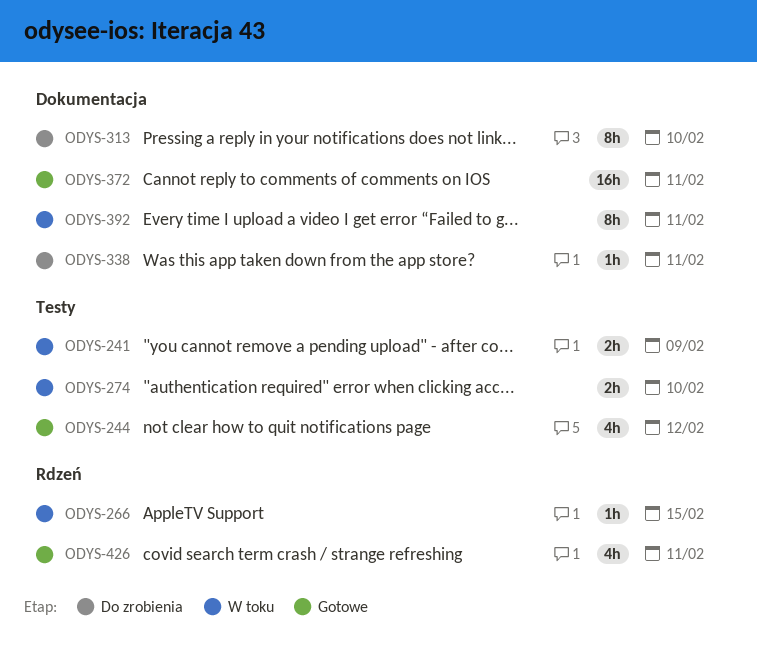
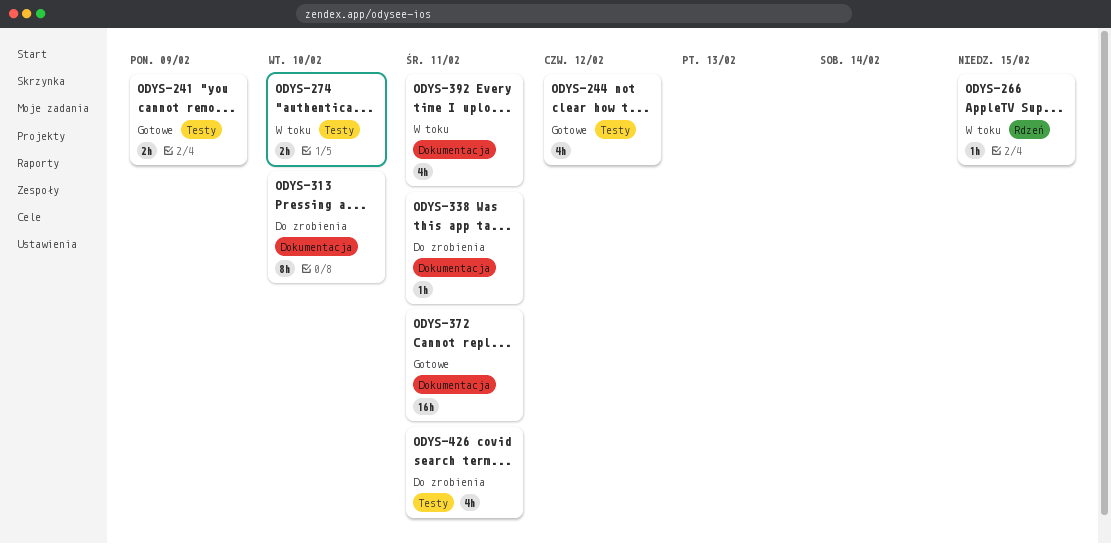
ODYS-241, status: W toku -> Gotowe
ODYS-392, estimate: 8h -> 4h
ODYS-426, status: Gotowe -> Do zrobienia
ODYS-426, label: Rdzeń -> Testy

